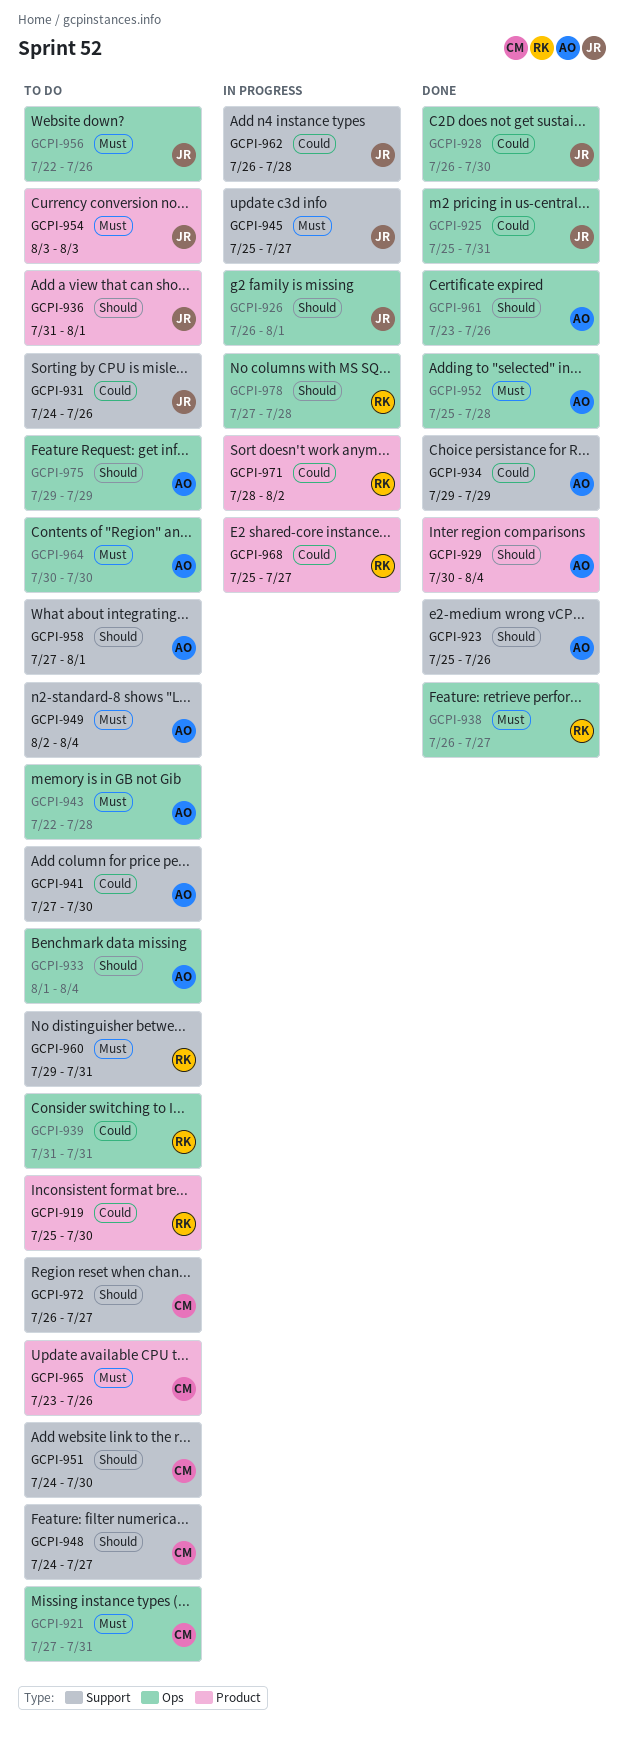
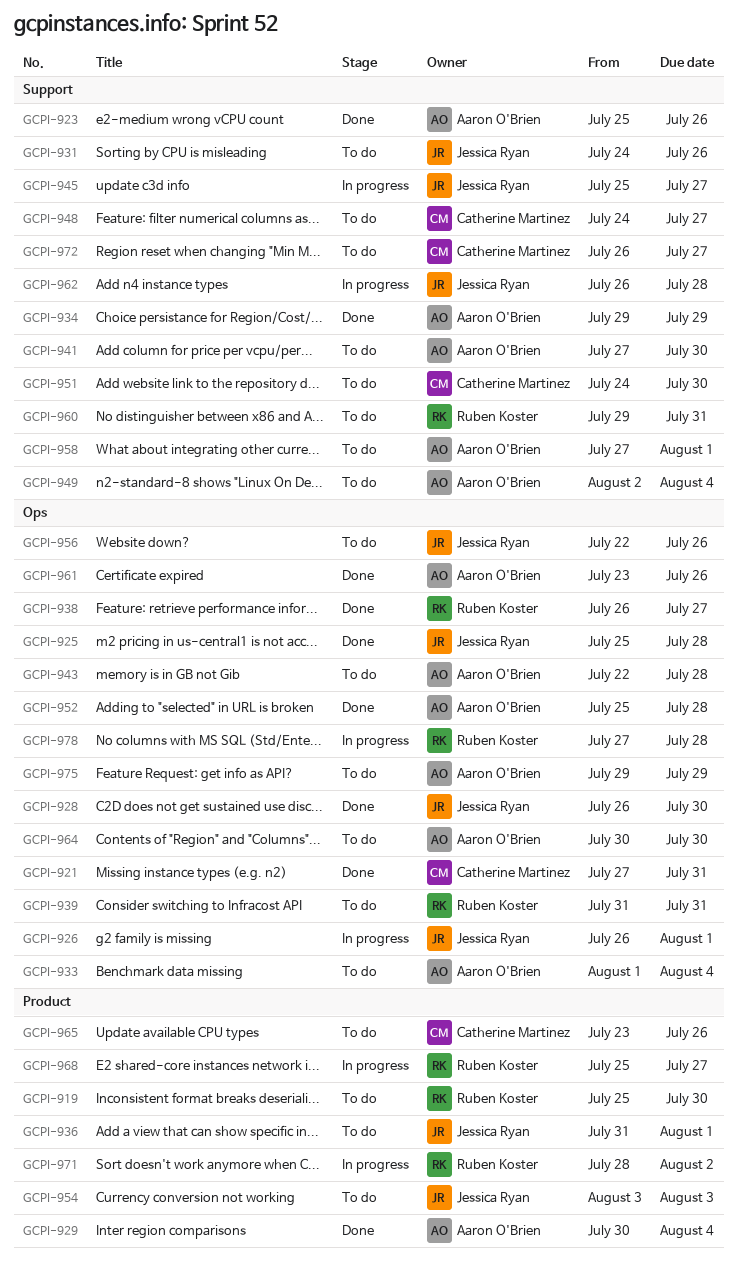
GCPI-921, status: To do -> Done
GCPI-925, due: Jul 31 -> Jul 28

